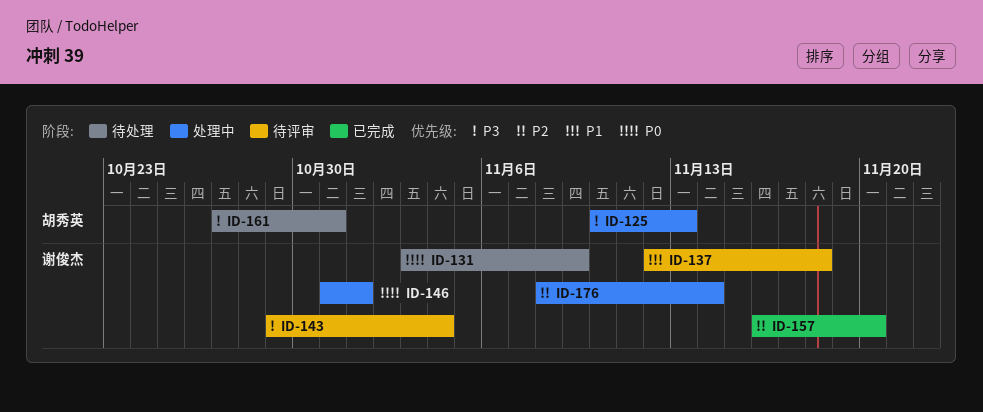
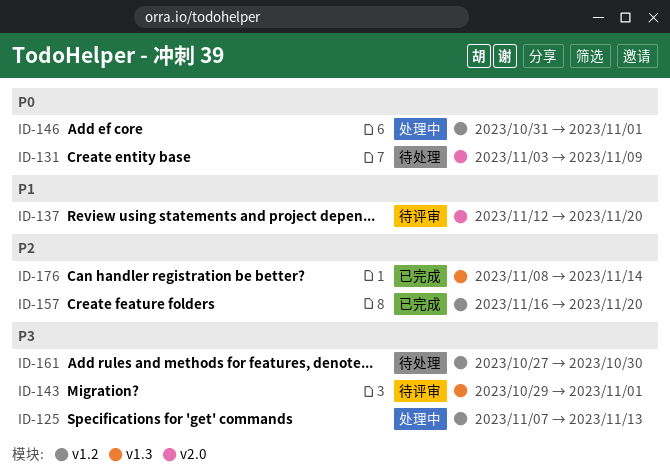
ID-125, start: Nov 10 -> Nov 7
ID-137, due: Nov 18 -> Nov 20
ID-143, due: Nov 4 -> Nov 1
ID-161, due: Oct 31 -> Oct 30
ID-176, status: 处理中 -> 已完成

